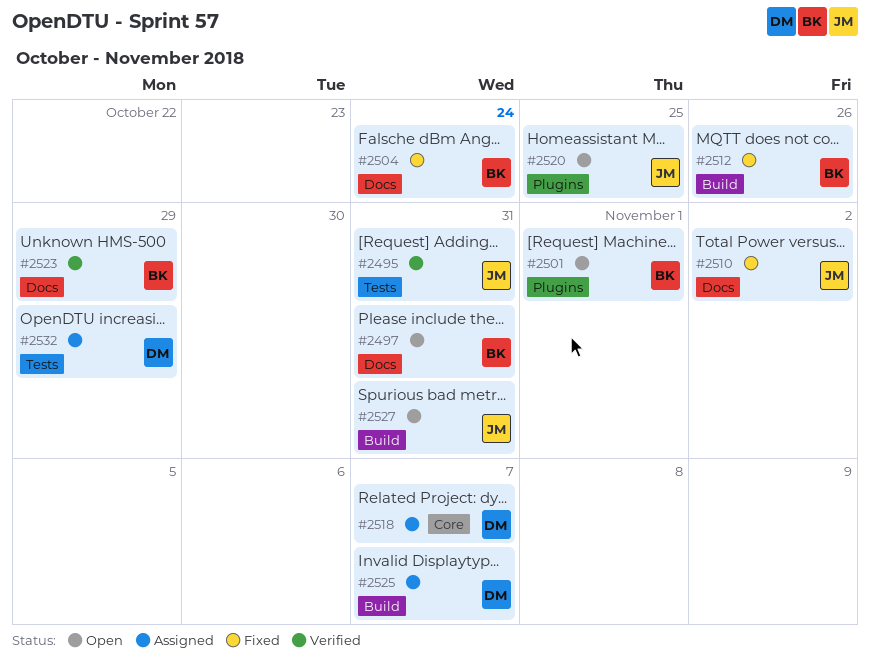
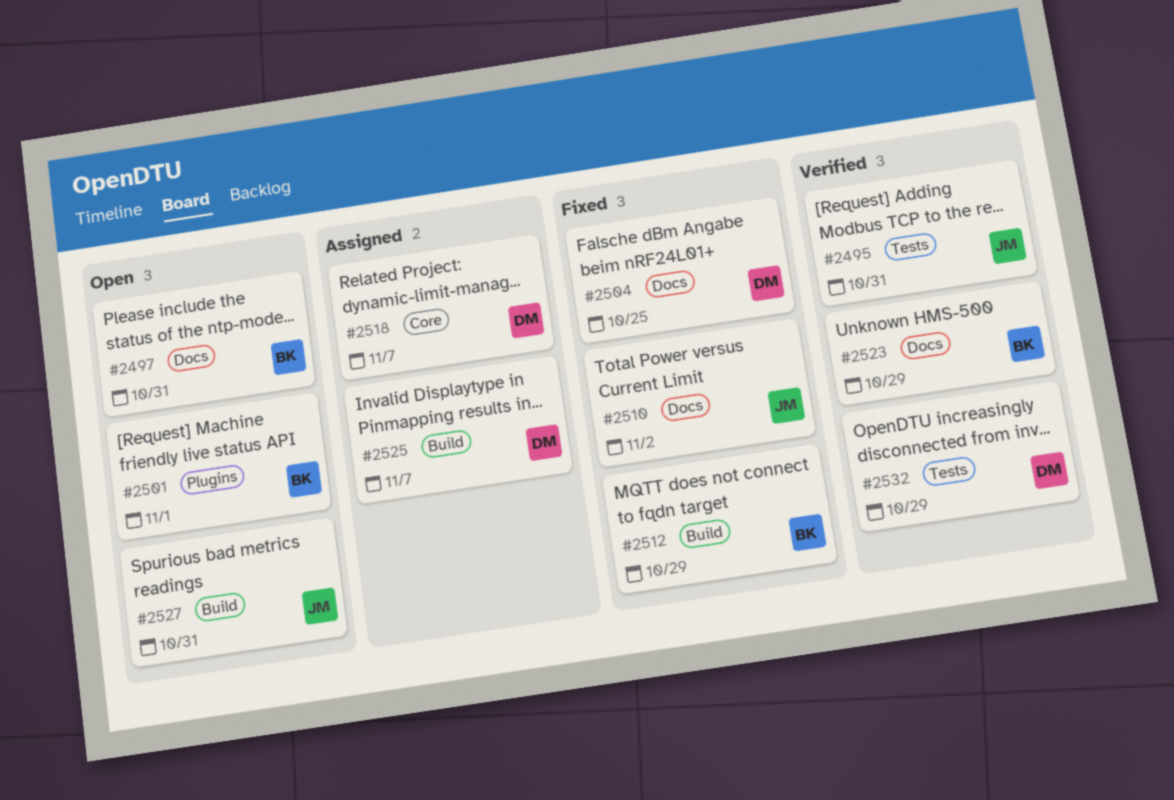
#2504, owner: BK -> DM
#2504, due: Oct 24 -> Oct 25
#2512, due: Oct 26 -> Oct 29
#2520: present -> none
#2532, status: Assigned -> Verified

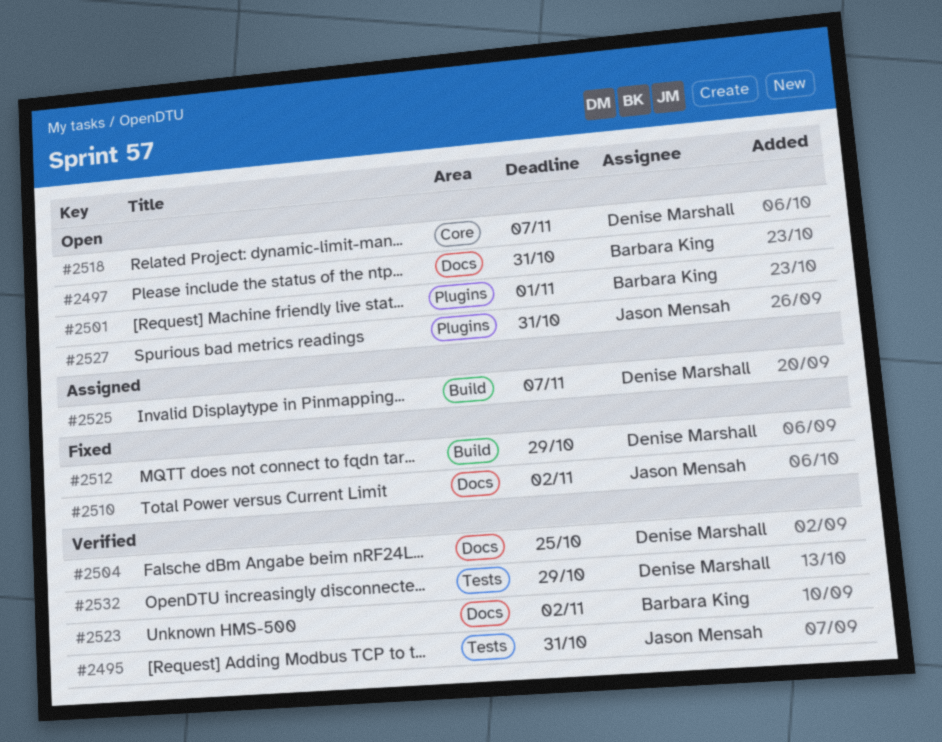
#2504, status: Fixed -> Verified
#2512, owner: Barbara King -> Denise Marshall
#2518, status: Assigned -> Open
#2523, due: Oct 29 -> Nov 2
#2527, label: Build -> Plugins

